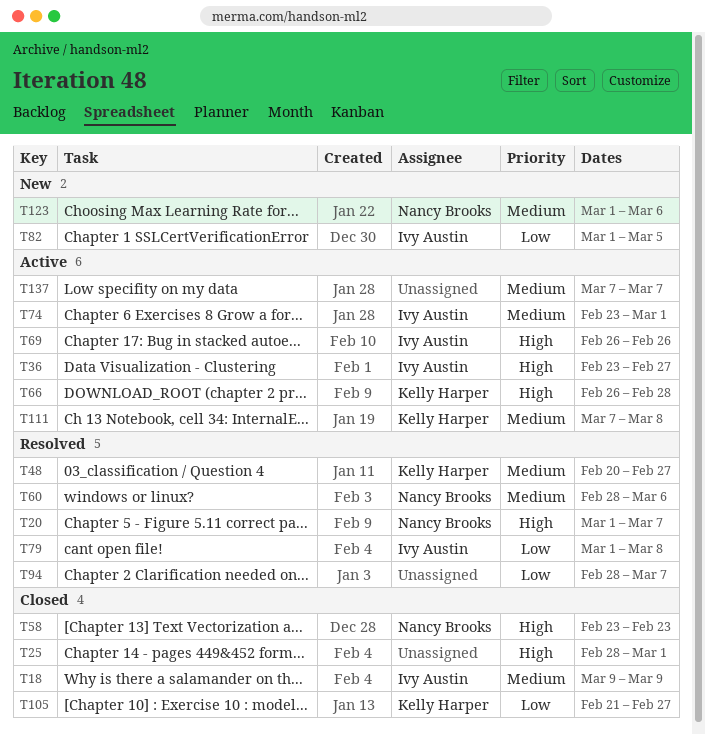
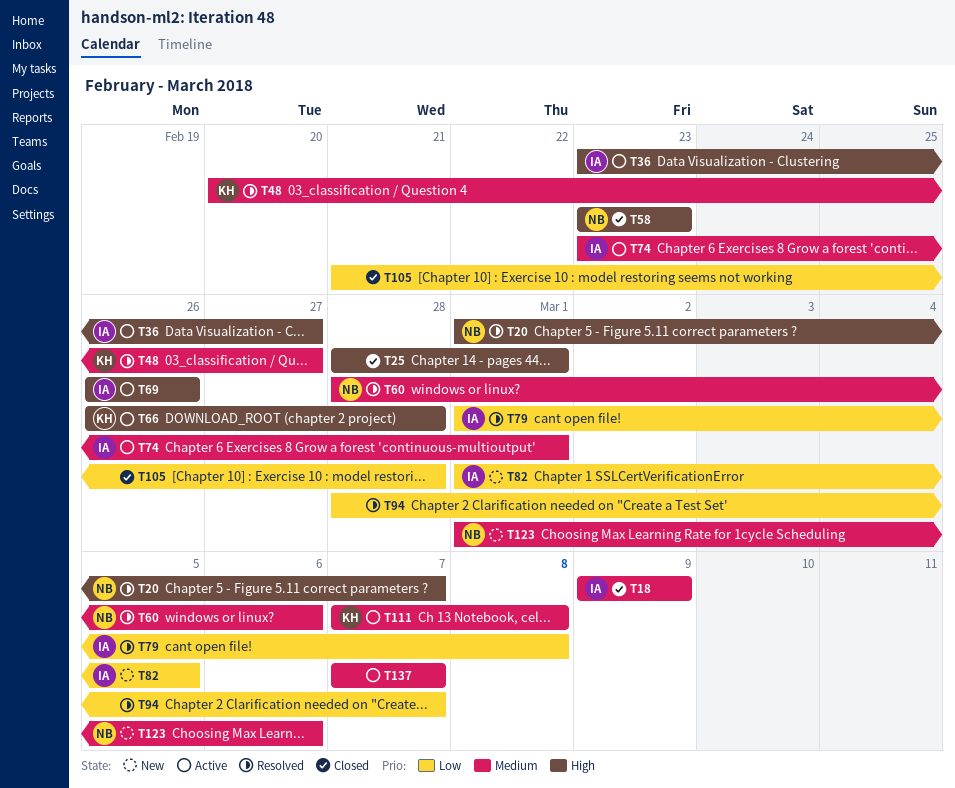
T105, owner: Kelly Harper -> none
T105, due: Feb 27 -> Feb 28

